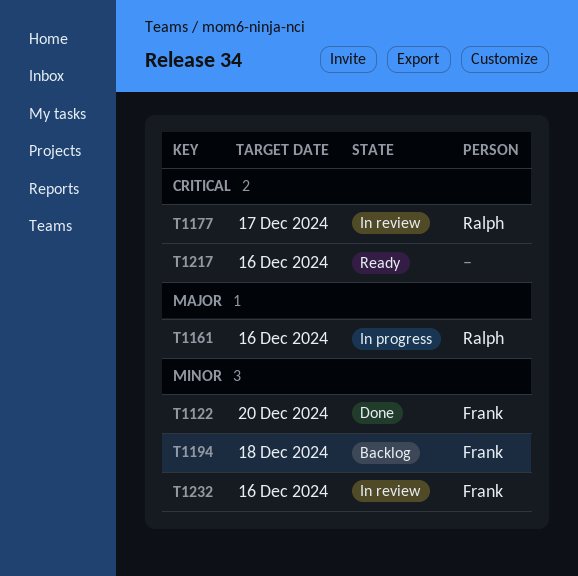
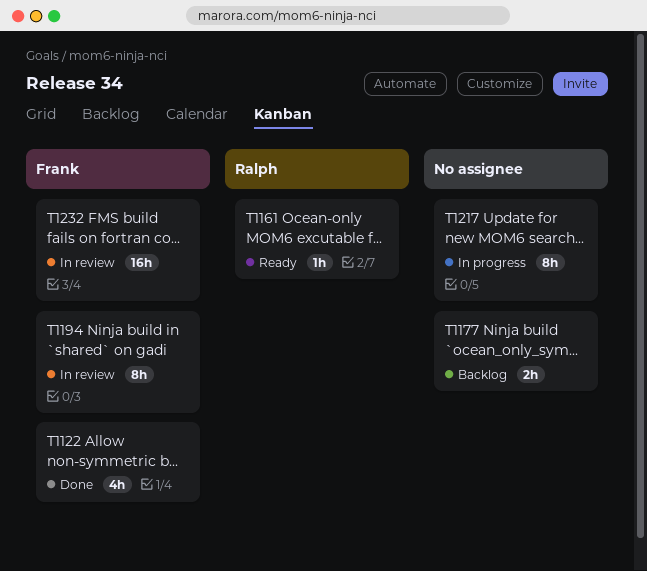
T1161, status: In progress -> Ready
T1177, status: In review -> Backlog
T1177, owner: Ralph -> none
T1194, status: Backlog -> In review
T1217, status: Ready -> In progress

